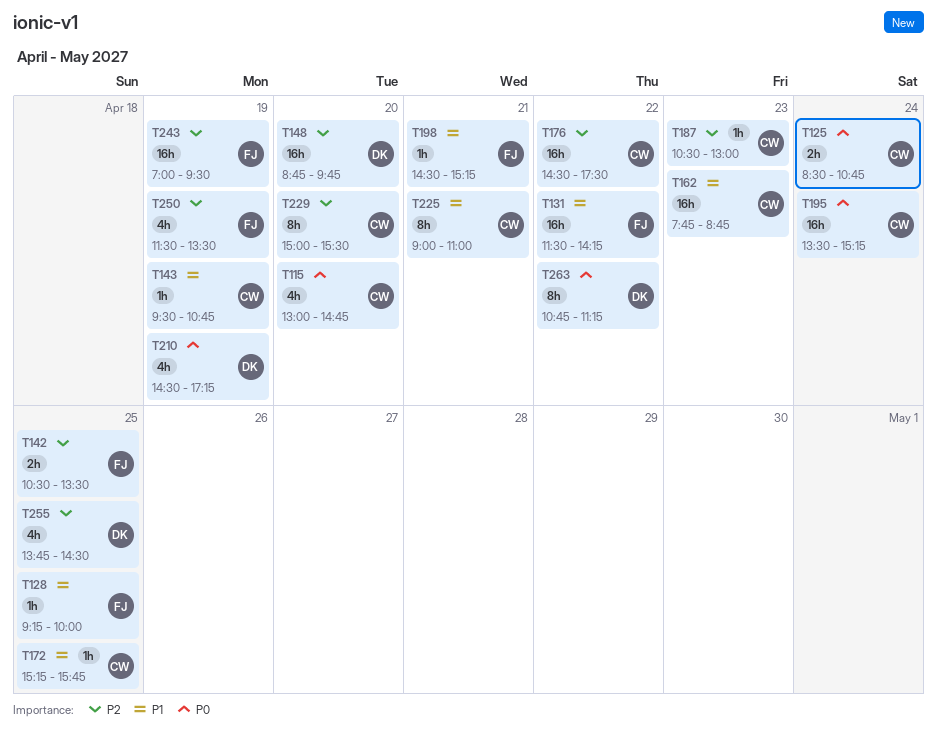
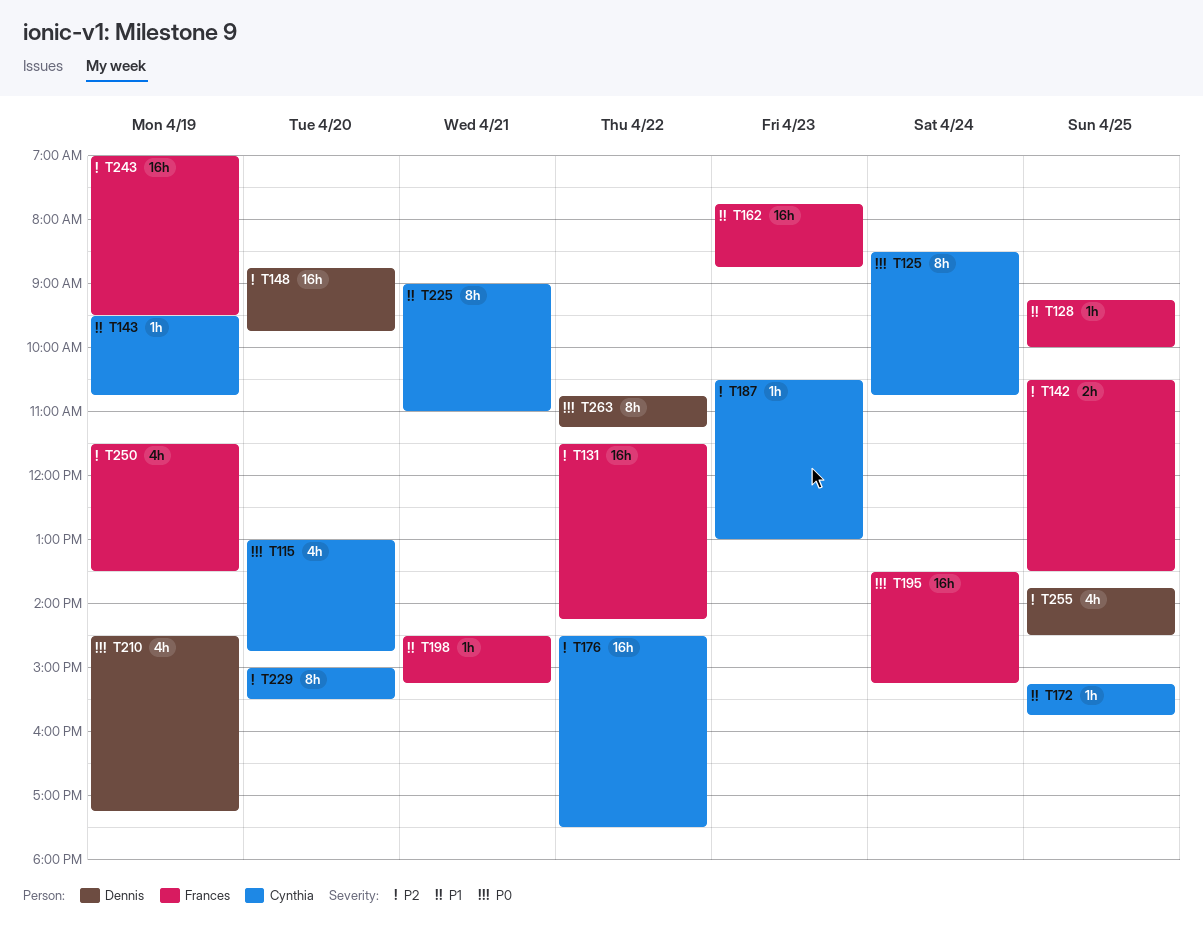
T125, estimate: 2h -> 8h
T131, priority: P1 -> P2
T162, owner: Cynthia -> Frances
T195, owner: Cynthia -> Frances

